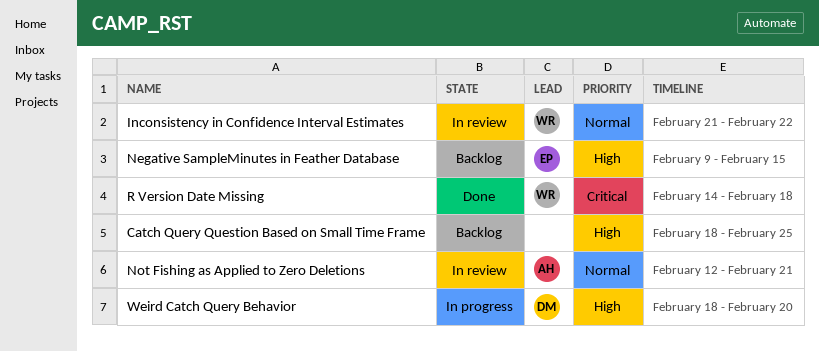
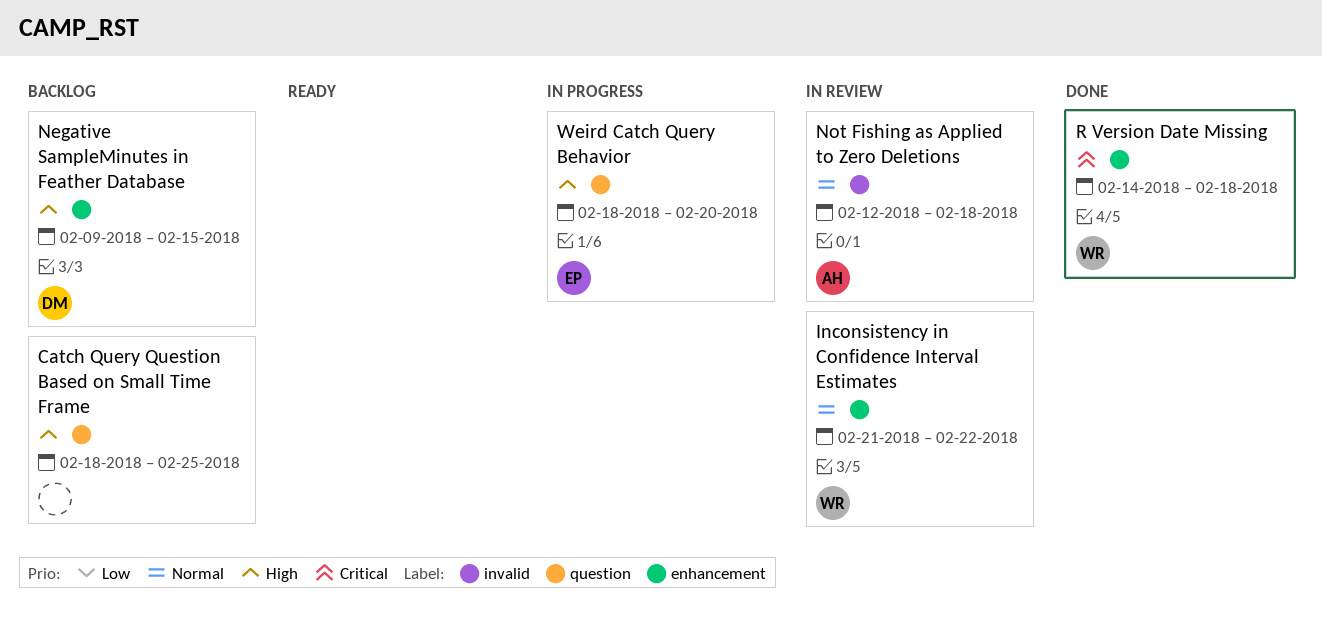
Negative SampleMinutes in Feather Database, owner: EP -> DM
Not Fishing as Applied to Zero Deletions, due: Feb 21 -> Feb 18
Weird Catch Query Behavior, owner: DM -> EP

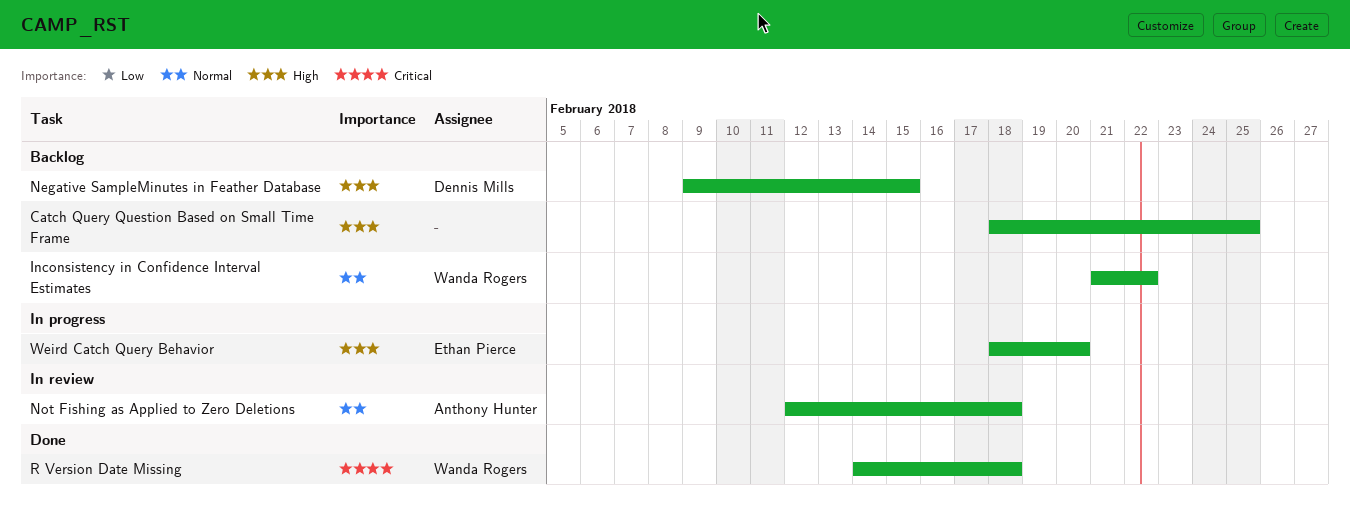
Inconsistency in Confidence Interval Estimates, status: In review -> Backlog

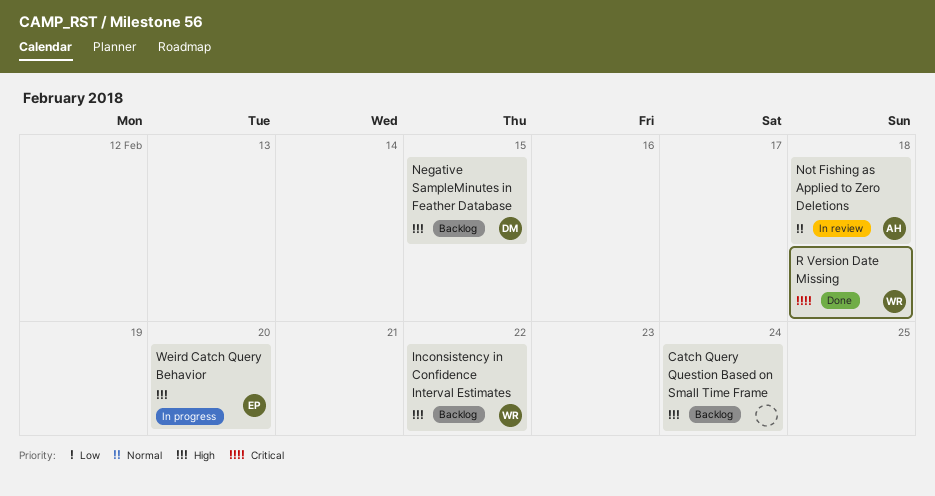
Catch Query Question Based on Small Time Frame, due: Feb 25 -> Feb 24
Inconsistency in Confidence Interval Estimates, priority: Normal -> High

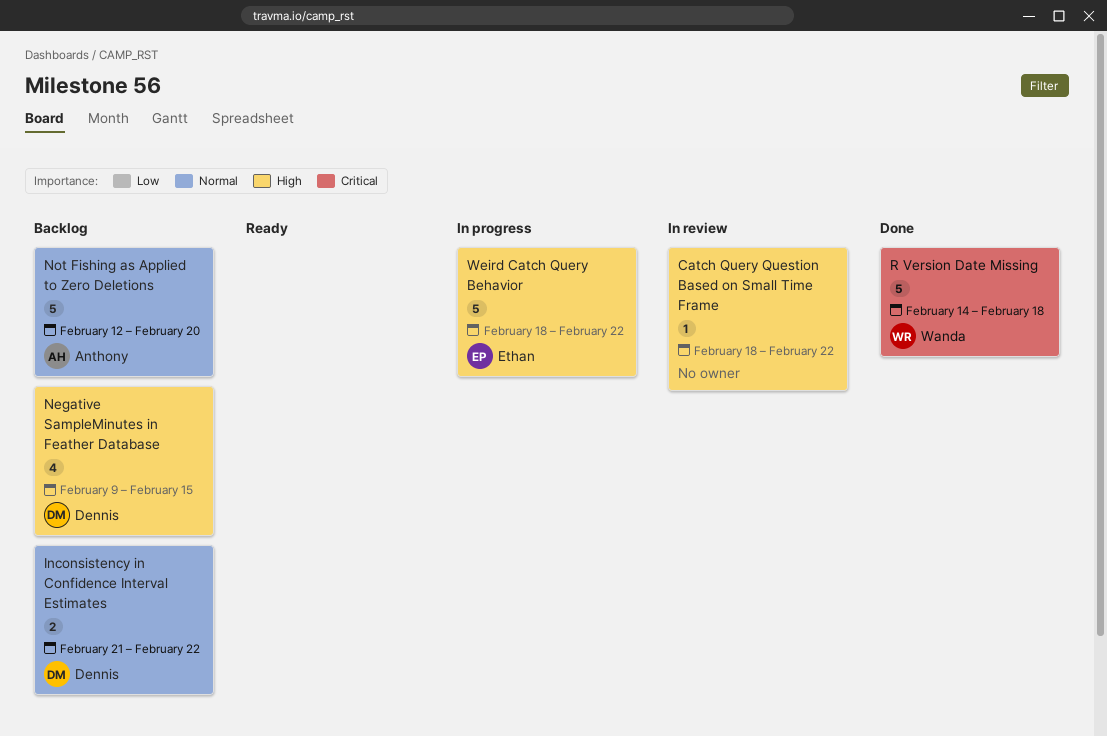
Catch Query Question Based on Small Time Frame, status: Backlog -> In review
Catch Query Question Based on Small Time Frame, due: Feb 24 -> Feb 22
Inconsistency in Confidence Interval Estimates, owner: Wanda -> Dennis
Inconsistency in Confidence Interval Estimates, priority: High -> Normal
Not Fishing as Applied to Zero Deletions, status: In review -> Backlog
Not Fishing as Applied to Zero Deletions, due: Feb 18 -> Feb 20
Weird Catch Query Behavior, due: Feb 20 -> Feb 22

